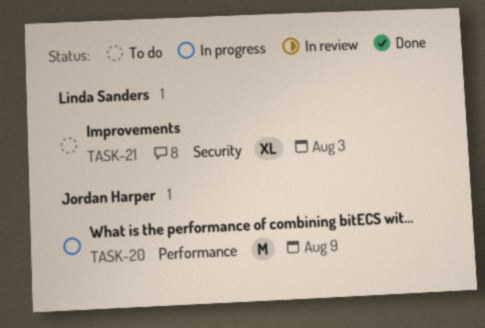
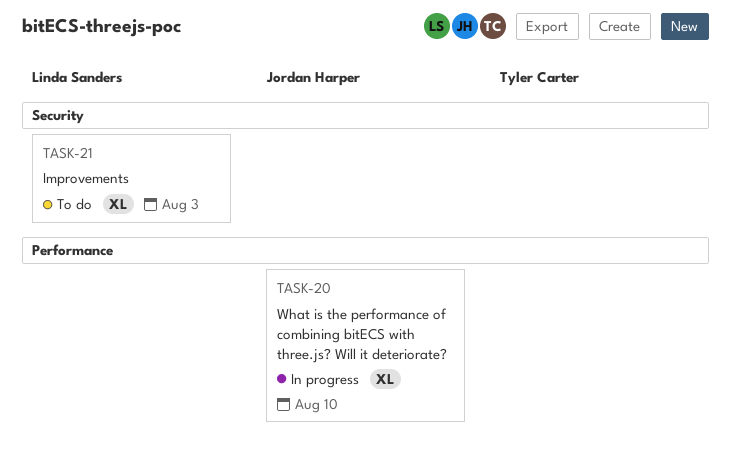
TASK-20, estimate: M -> XL
TASK-20, due: Aug 9 -> Aug 10

